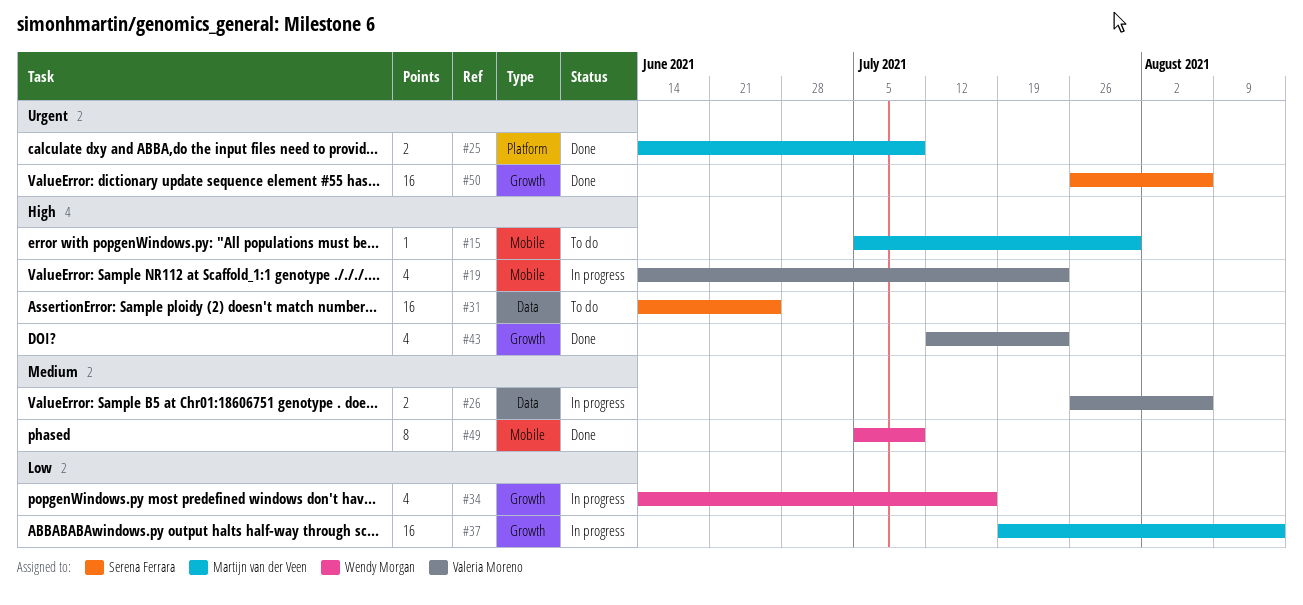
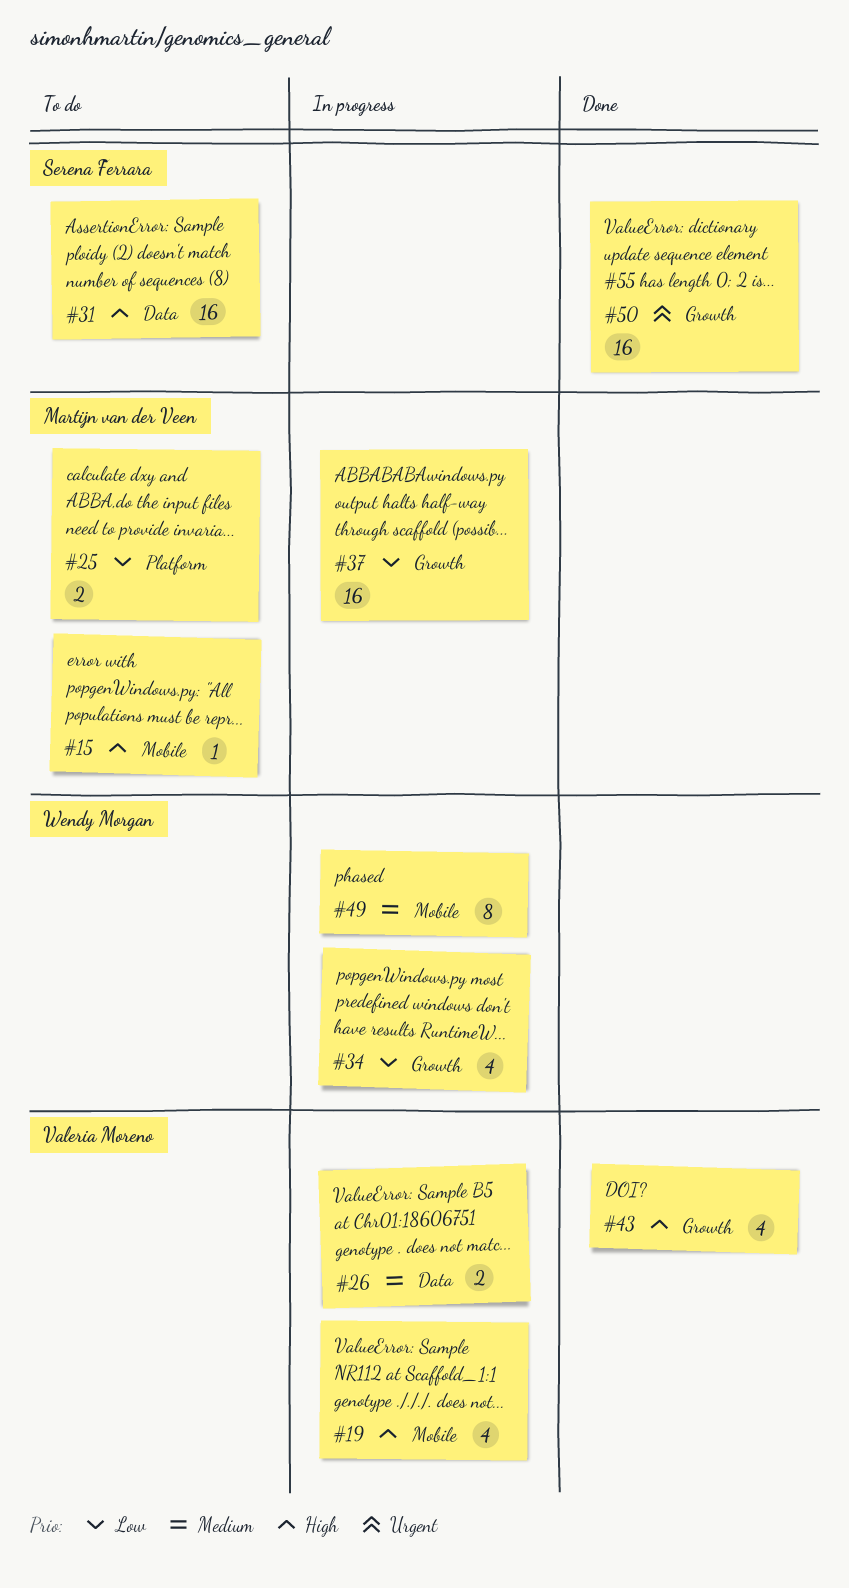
#25, status: Done -> To do
#25, priority: Urgent -> Low
#49, status: Done -> In progress

